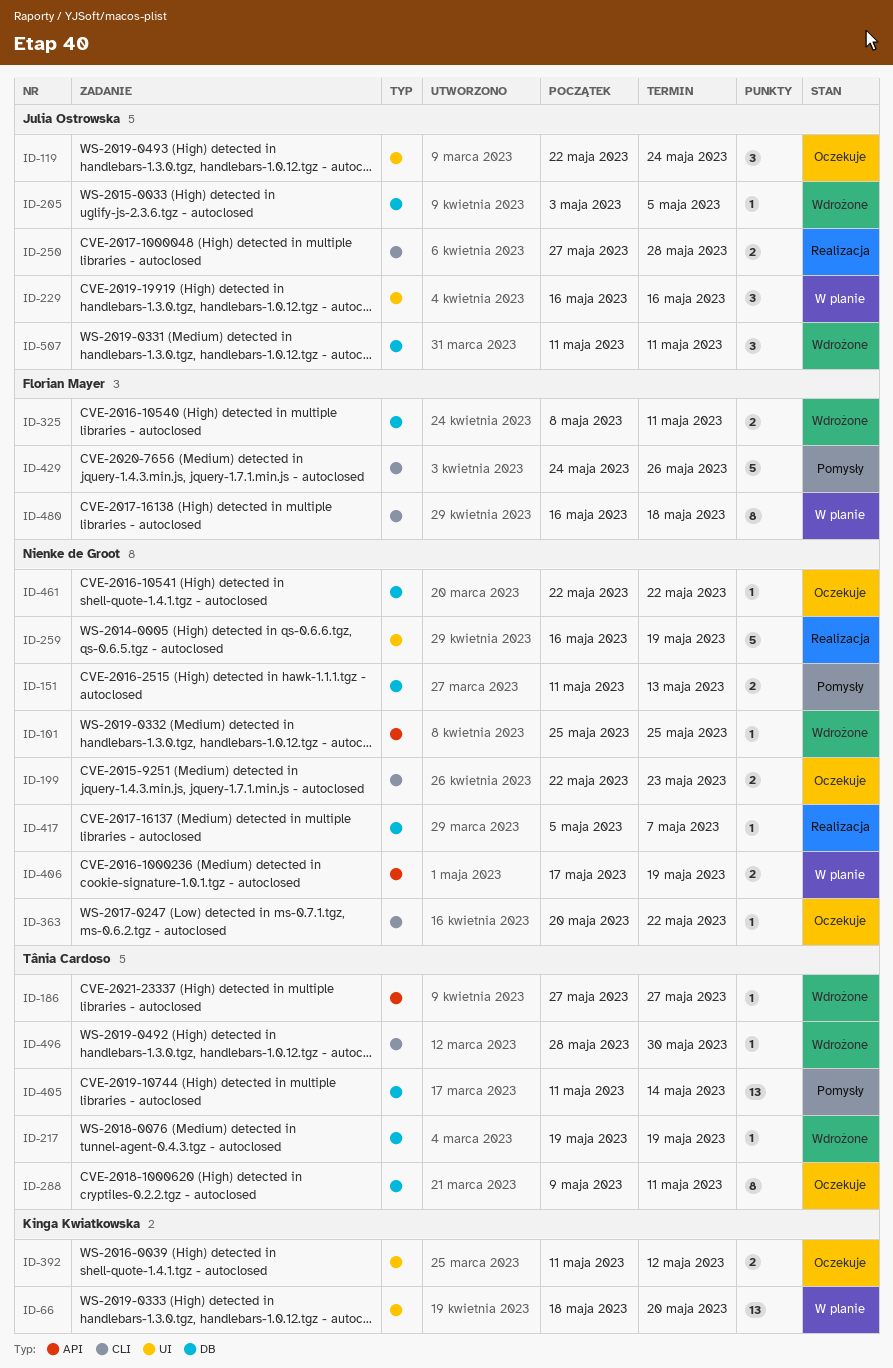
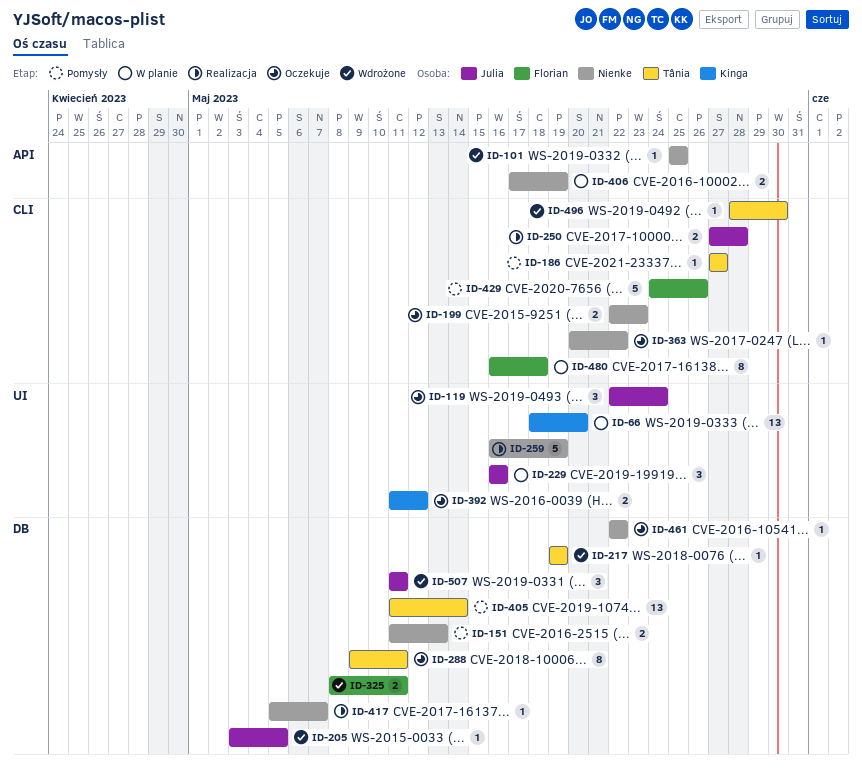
ID-186, status: Wdrożone -> Pomysły
ID-186, label: API -> CLI

